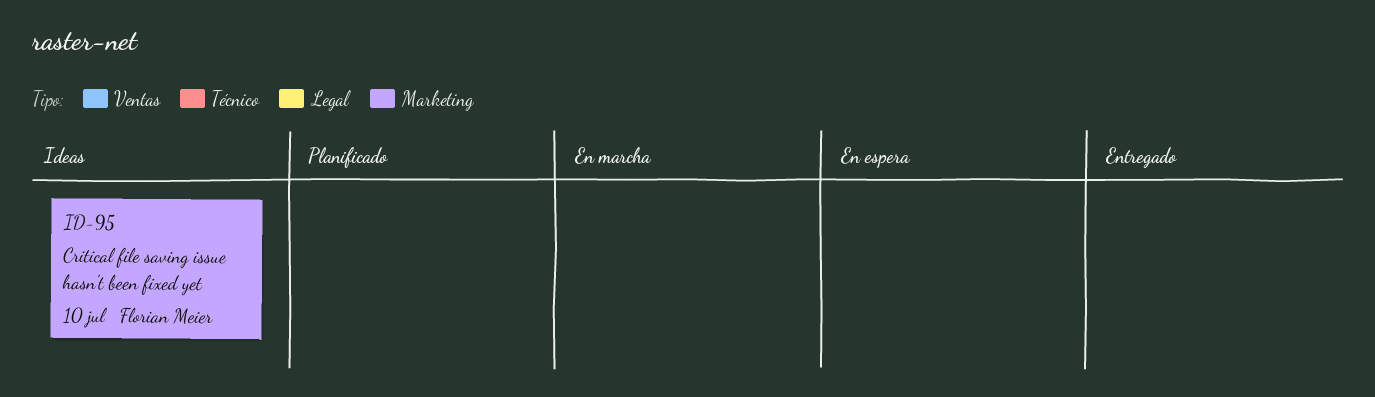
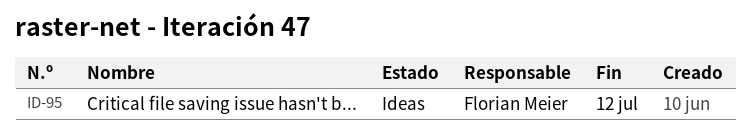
ID-95, due: Jul 10 -> Jul 12

